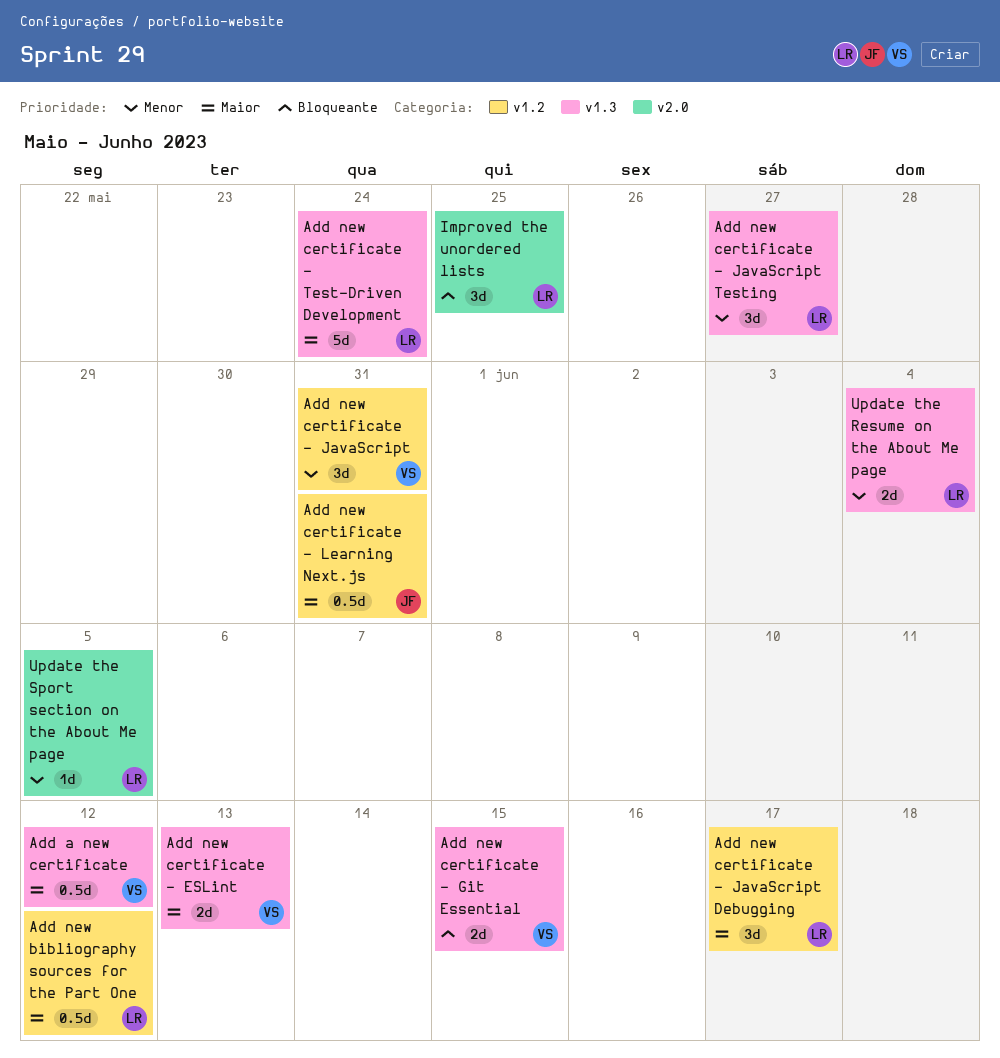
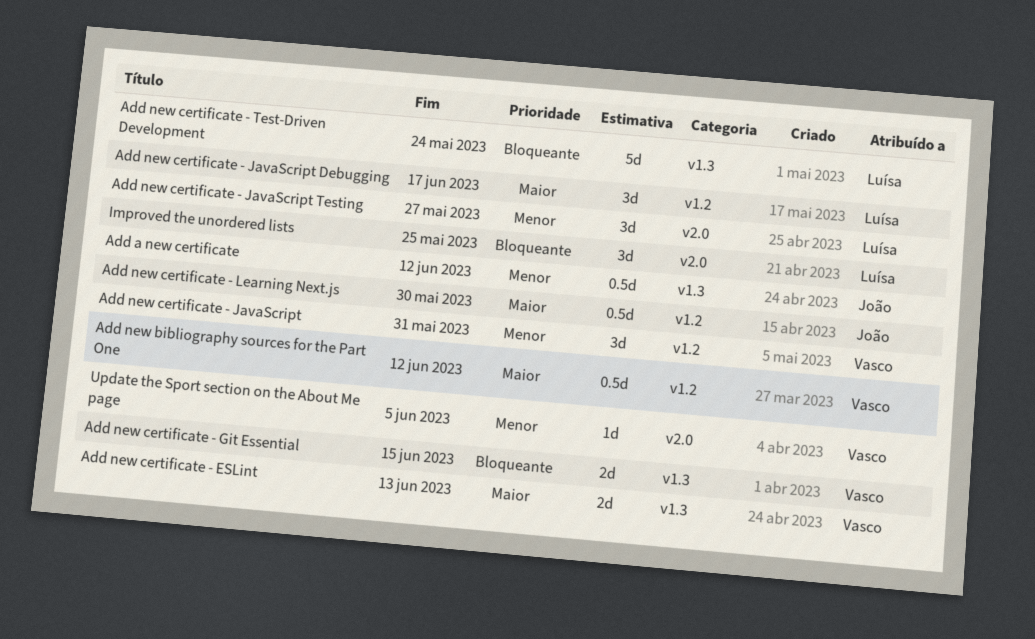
Add a new certificate, owner: Vasco -> João
Add a new certificate, priority: Maior -> Menor
Add new bibliography sources for the Part One, owner: Luísa -> Vasco
Add new certificate - JavaScript Testing, label: v1.3 -> v2.0
Add new certificate - Learning Next.js, due: May 31 -> May 30
Add new certificate - Test-Driven Development, priority: Maior -> Bloqueante
Update the Resume on the About Me page: present -> none
Update the Sport section on the About Me page, owner: Luísa -> Vasco

